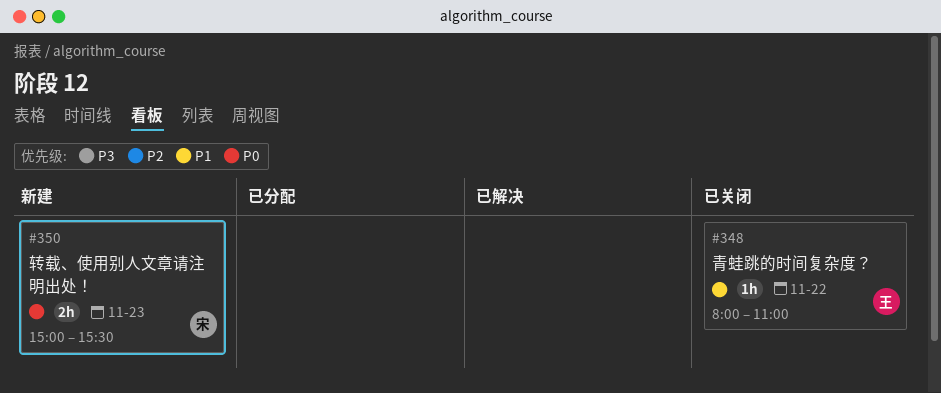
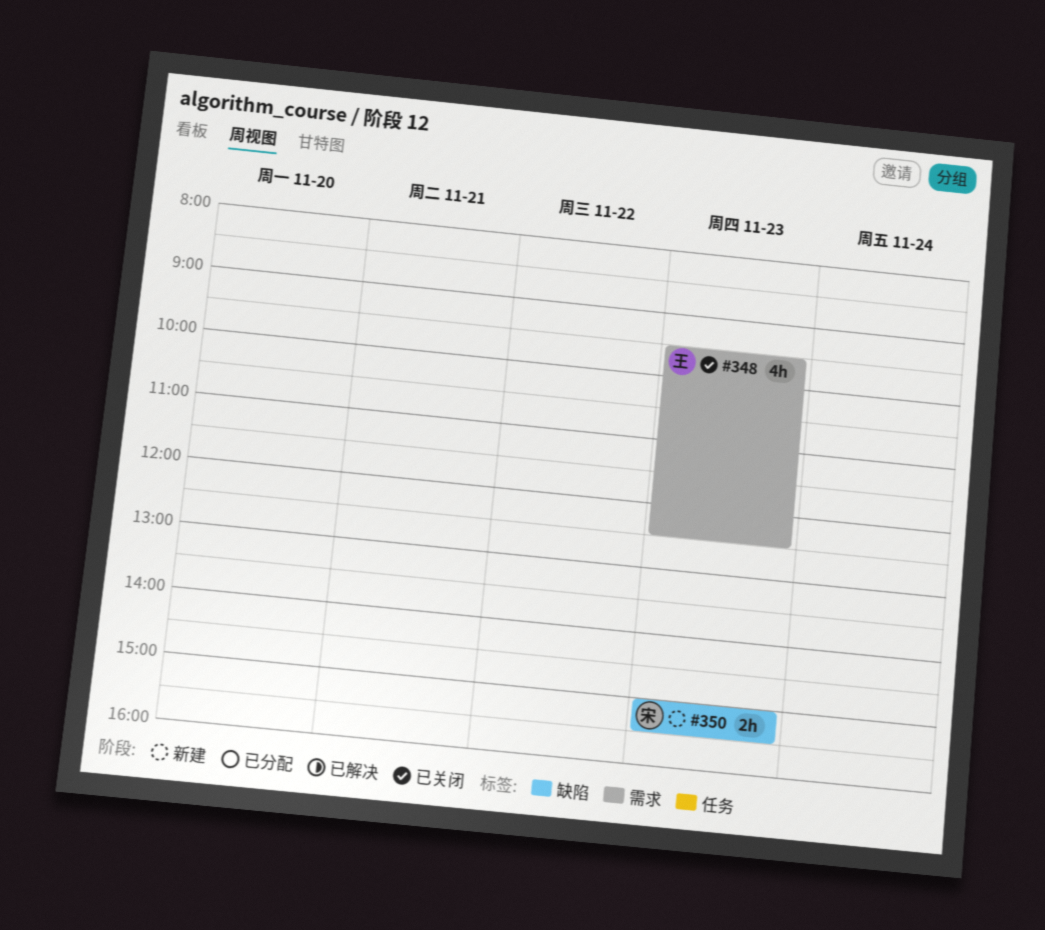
#348, estimate: 1h -> 4h
#348, day: Nov 22 -> Nov 23
#348, begins: 08:00 -> 09:30
#348, ends: 11:00 -> 12:30

